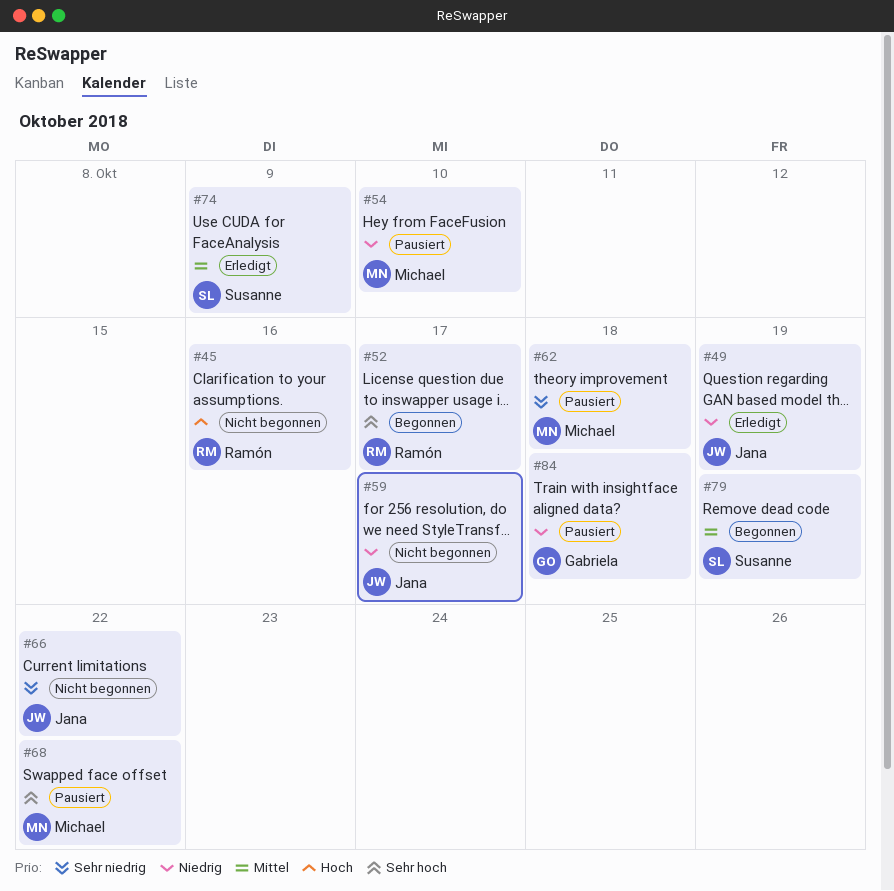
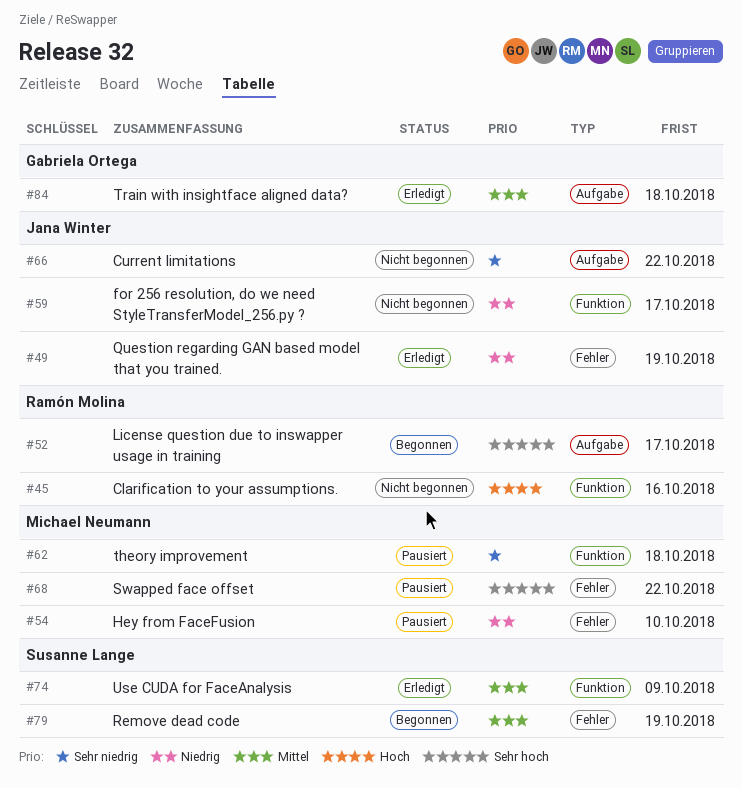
#84, status: Pausiert -> Erledigt
#84, priority: Niedrig -> Mittel

